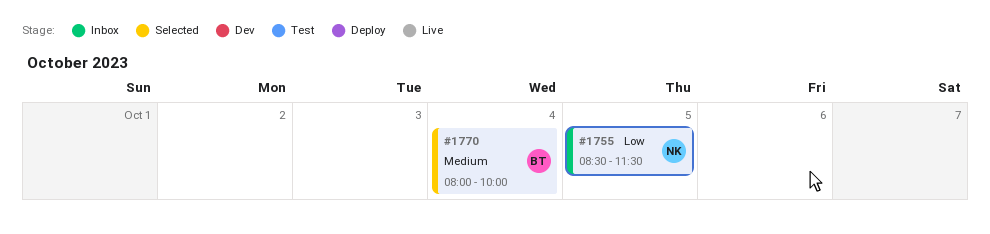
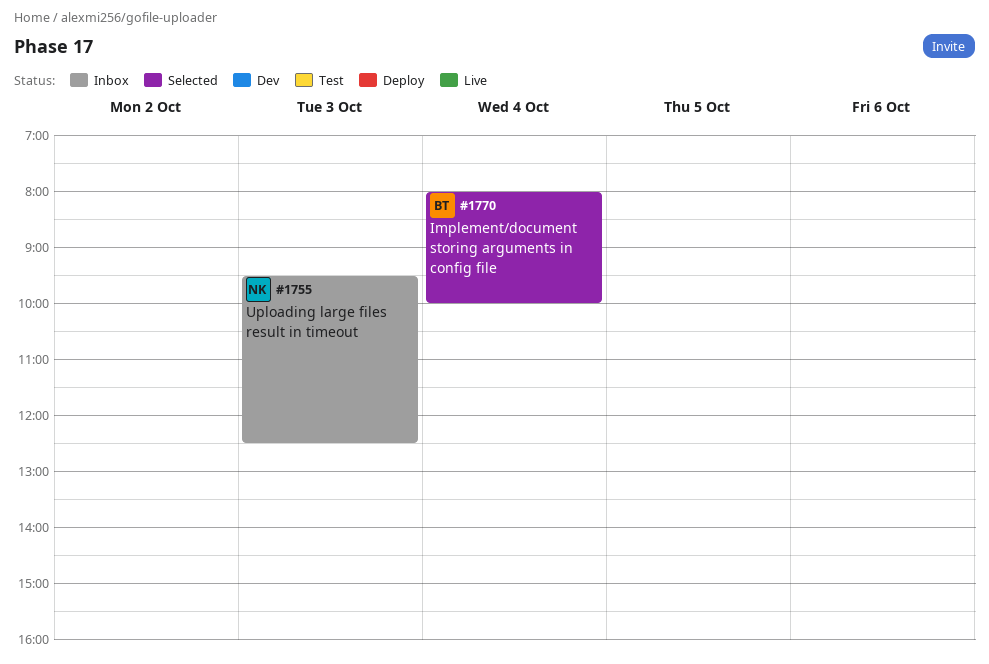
#1755, day: Oct 5 -> Oct 3
#1755, begins: 08:30 -> 09:30
#1755, ends: 11:30 -> 12:30

